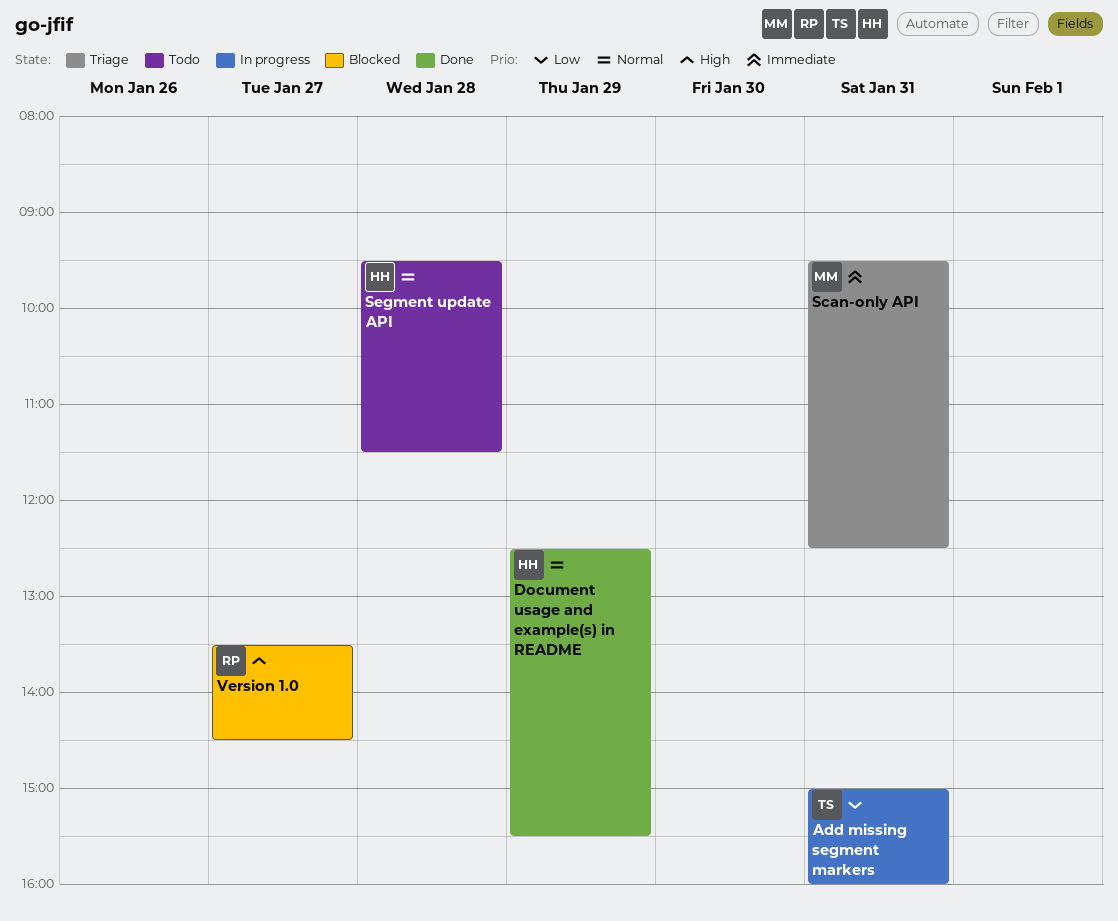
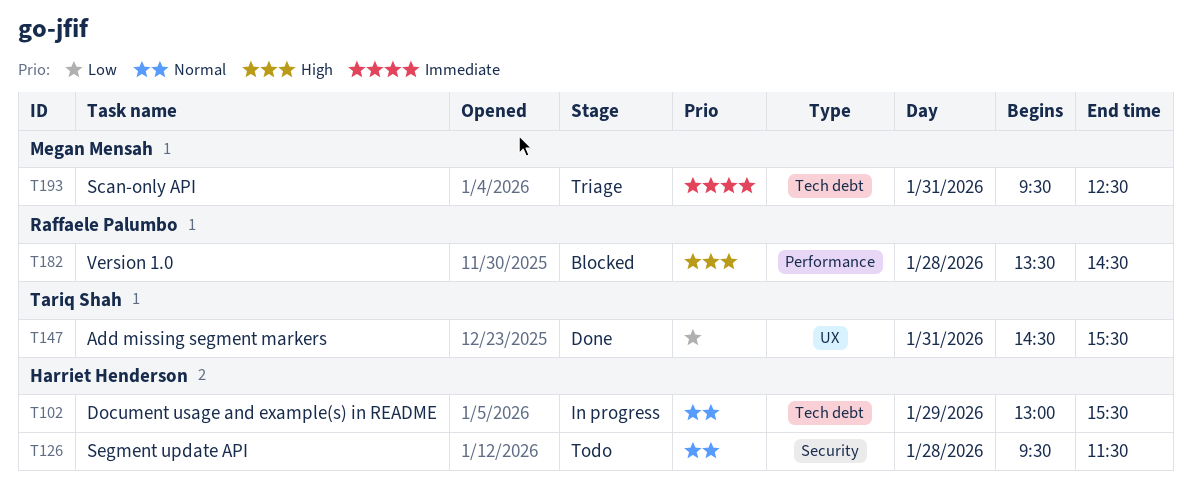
Add missing segment markers, status: In progress -> Done
Add missing segment markers, begins: 15:00 -> 14:30
Add missing segment markers, ends: 16:00 -> 15:30
Document usage and example(s) in README, status: Done -> In progress
Document usage and example(s) in README, begins: 12:30 -> 13:00
Version 1.0, day: Jan 27 -> Jan 28

